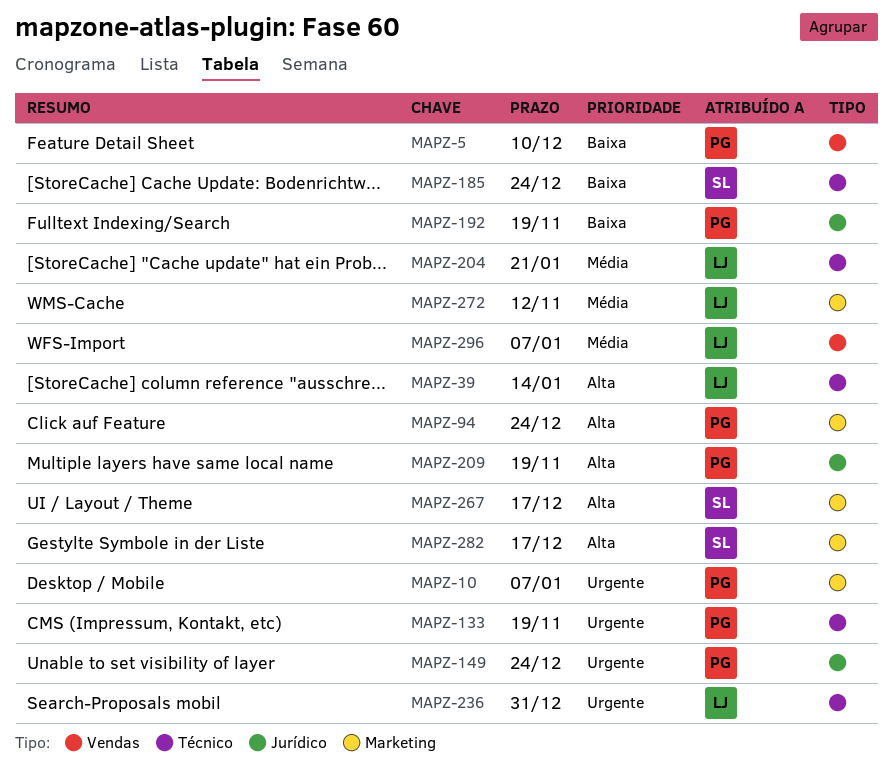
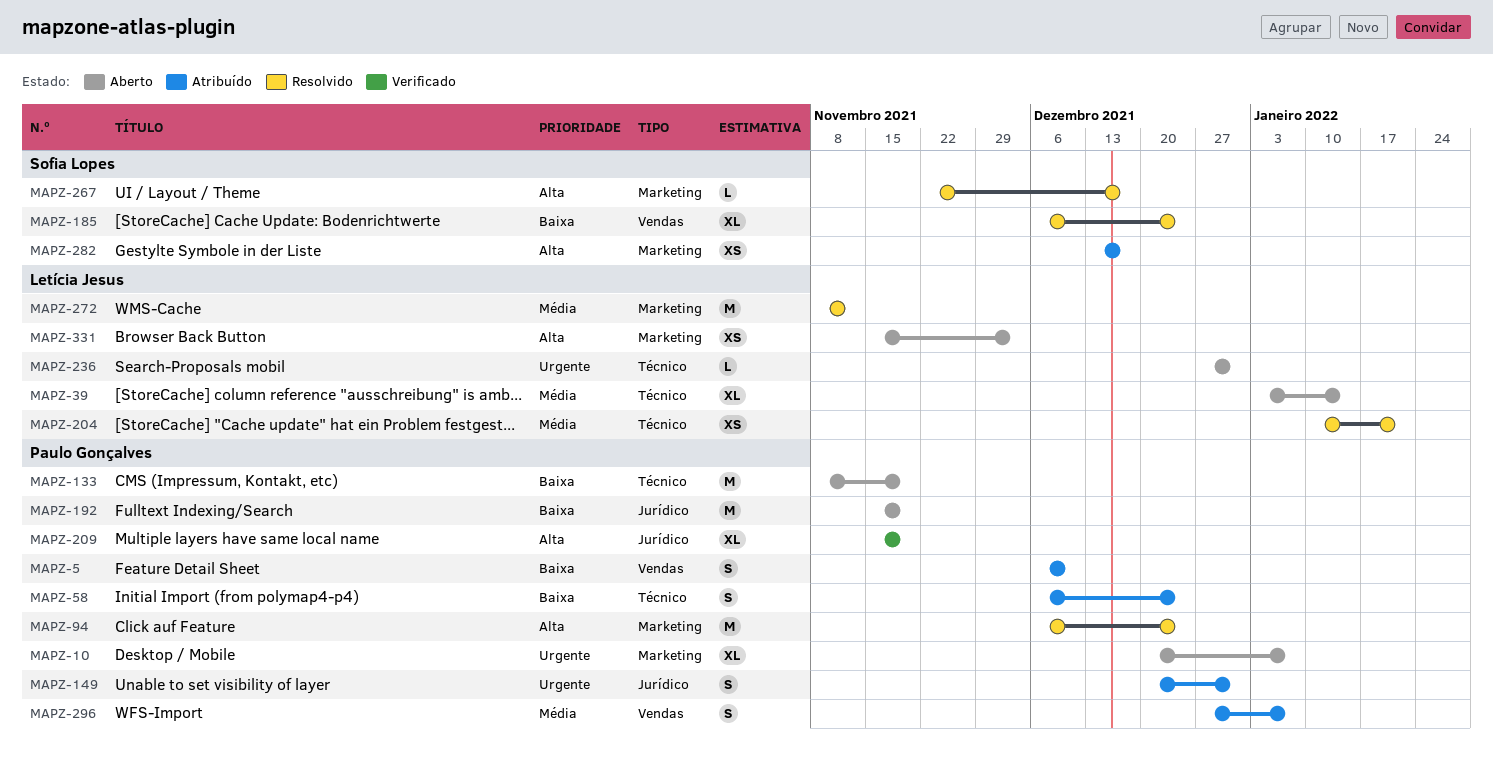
MAPZ-39, priority: Alta -> Média
MAPZ-58: none -> present
MAPZ-133, priority: Urgente -> Baixa
MAPZ-149, due: Dec 24 -> Dec 31
MAPZ-185, label: Técnico -> Vendas
MAPZ-296, owner: Letícia Jesus -> Paulo Gonçalves
MAPZ-331: none -> present

